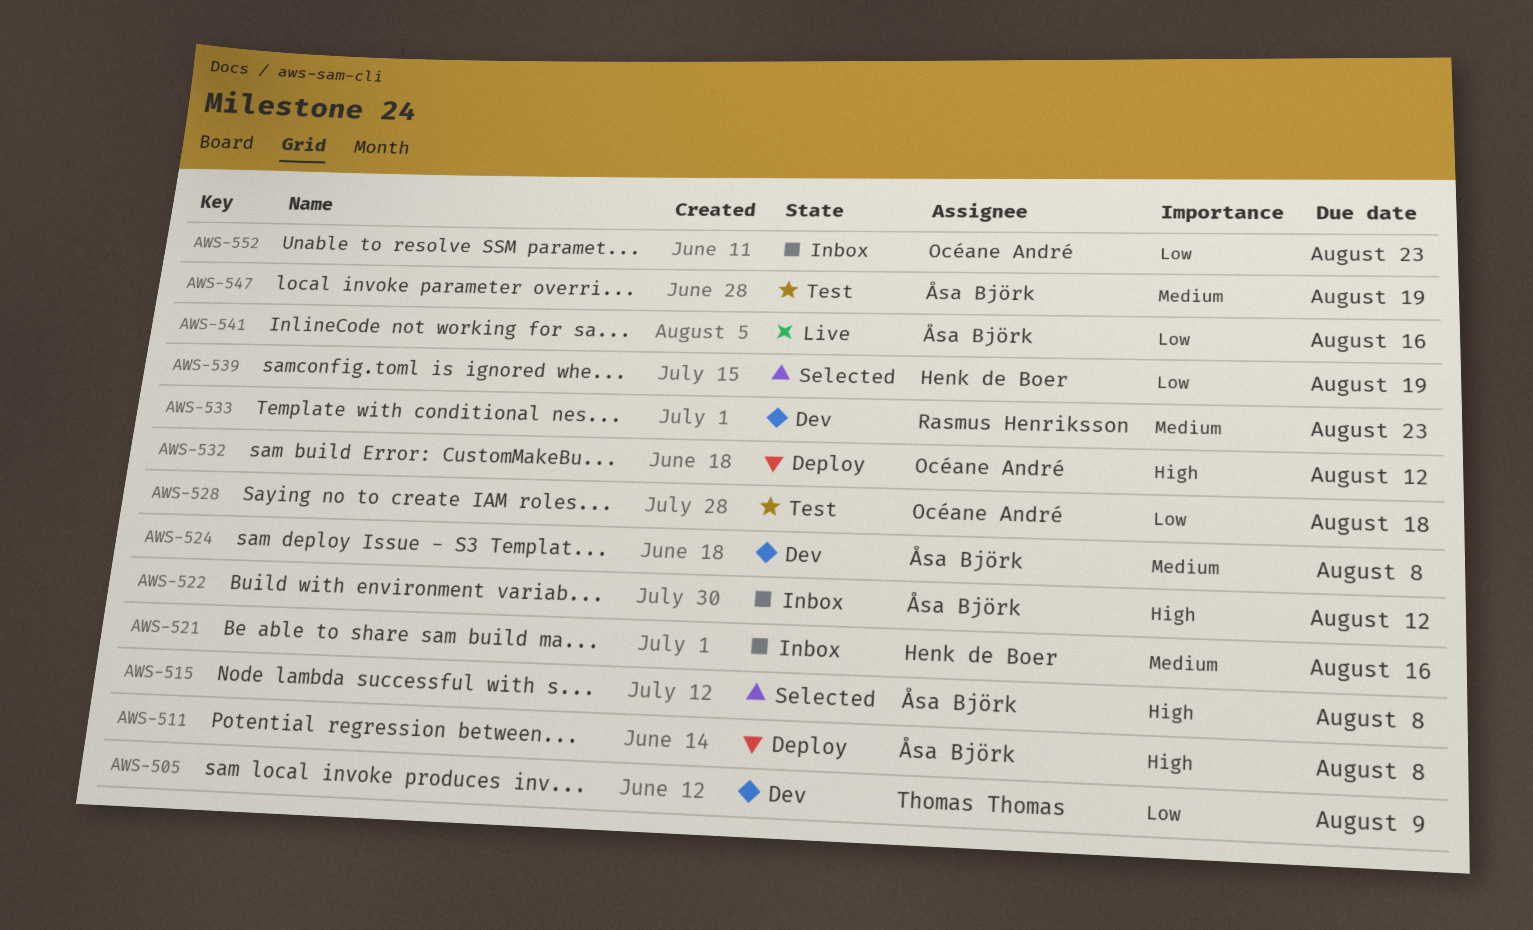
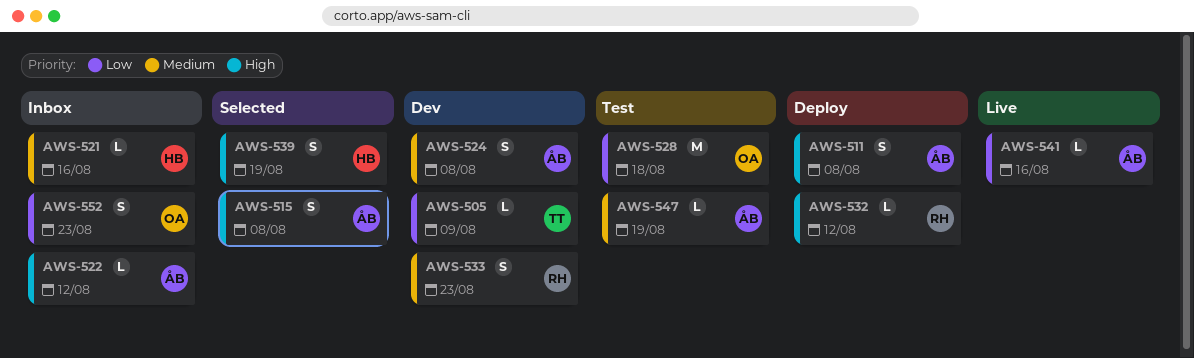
AWS-532, owner: Océane André -> Rasmus Henriksson
AWS-539, priority: Low -> High

